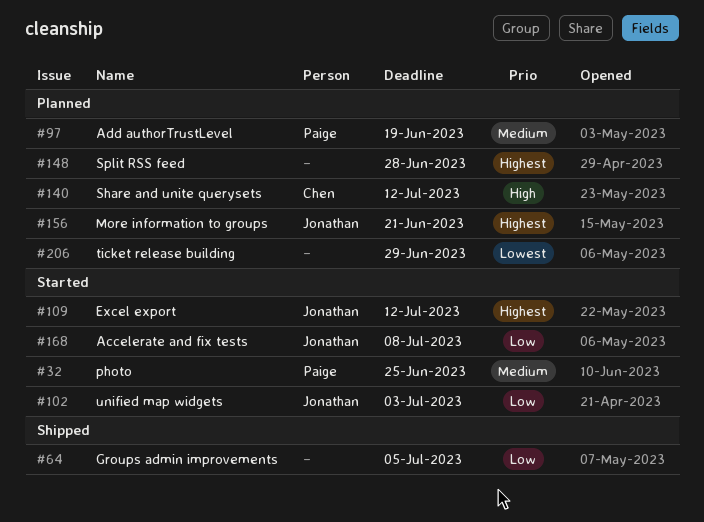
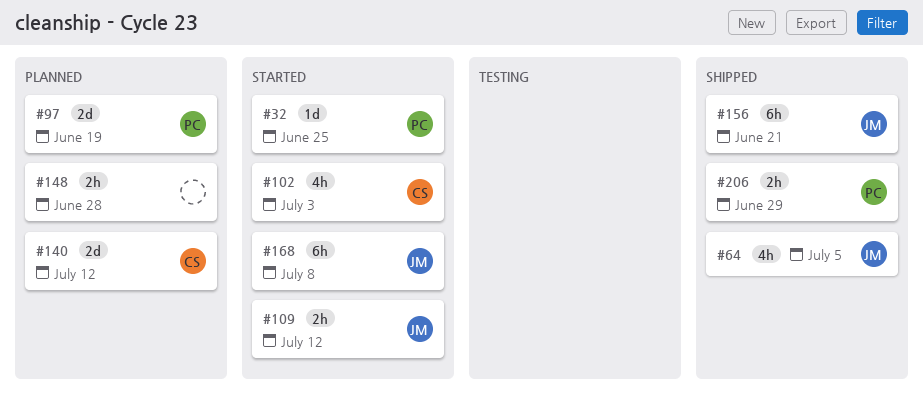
#64, owner: none -> Jonathan
#102, owner: Jonathan -> Chen
#156, status: Planned -> Shipped
#206, status: Planned -> Shipped
#206, owner: none -> Paige

